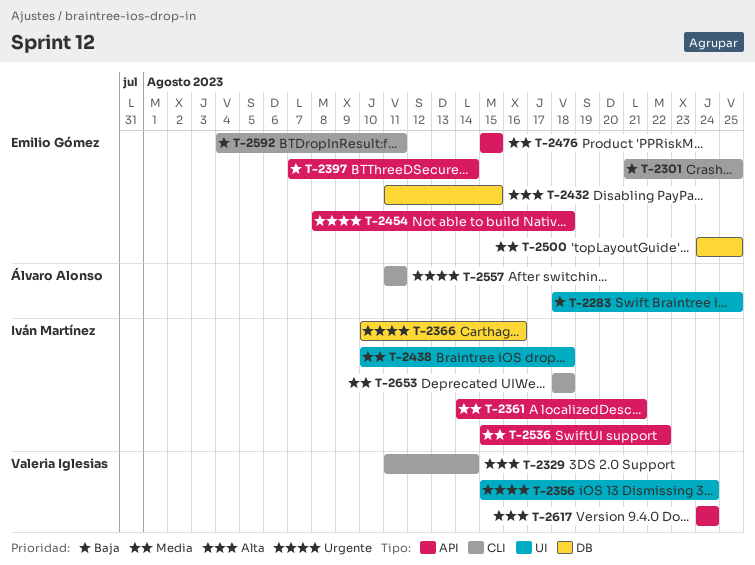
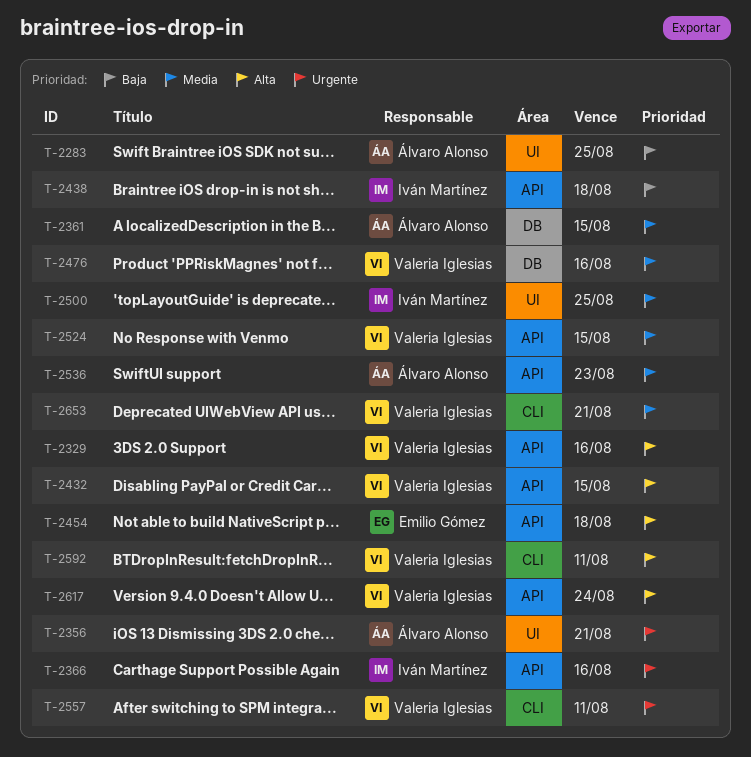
T-2301: present -> none
T-2329, label: CLI -> API
T-2329, due: Aug 14 -> Aug 16
T-2356, owner: Valeria Iglesias -> Álvaro Alonso
T-2356, due: Aug 24 -> Aug 21
T-2361, owner: Iván Martínez -> Álvaro Alonso
T-2361, label: API -> DB
T-2361, due: Aug 21 -> Aug 15
T-2366, label: DB -> API
T-2397: present -> none
T-2432, owner: Emilio Gómez -> Valeria Iglesias
T-2432, label: DB -> API
T-2438, priority: Media -> Baja
T-2438, label: UI -> API
T-2454, priority: Urgente -> Alta
T-2476, owner: Emilio Gómez -> Valeria Iglesias
T-2476, label: API -> DB
T-2476, due: Aug 15 -> Aug 16
T-2500, owner: Emilio Gómez -> Iván Martínez
T-2500, label: DB -> UI
T-2524: none -> present
T-2536, owner: Iván Martínez -> Álvaro Alonso
T-2536, due: Aug 22 -> Aug 23
T-2557, owner: Álvaro Alonso -> Valeria Iglesias
T-2592, owner: Emilio Gómez -> Valeria Iglesias
T-2592, priority: Baja -> Alta
T-2653, owner: Iván Martínez -> Valeria Iglesias
T-2653, due: Aug 18 -> Aug 21

